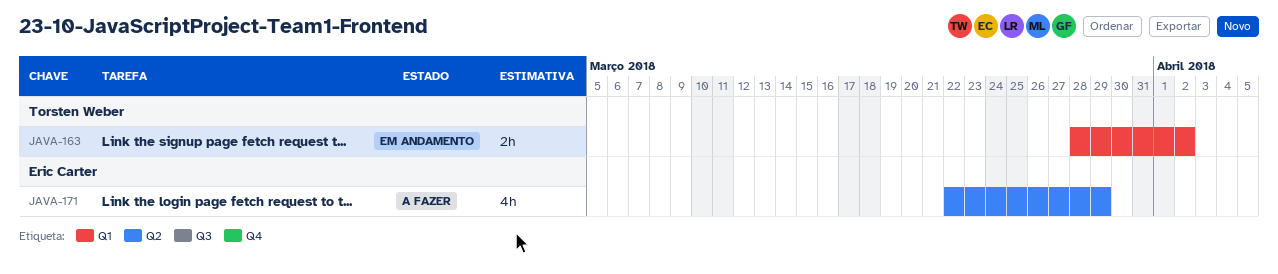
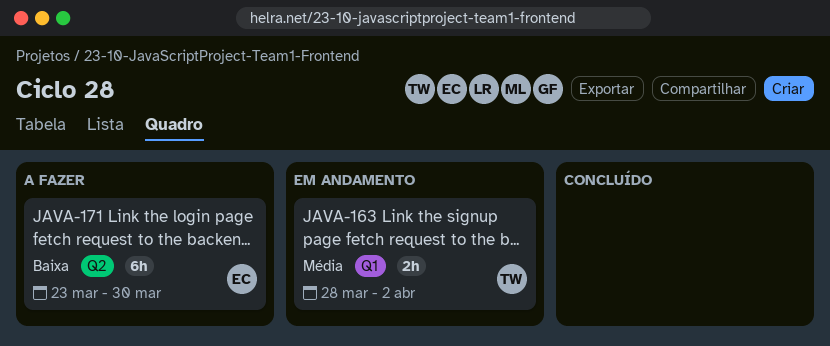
JAVA-171, estimate: 4h -> 6h
JAVA-171, start: Mar 22 -> Mar 23
JAVA-171, due: Mar 29 -> Mar 30

